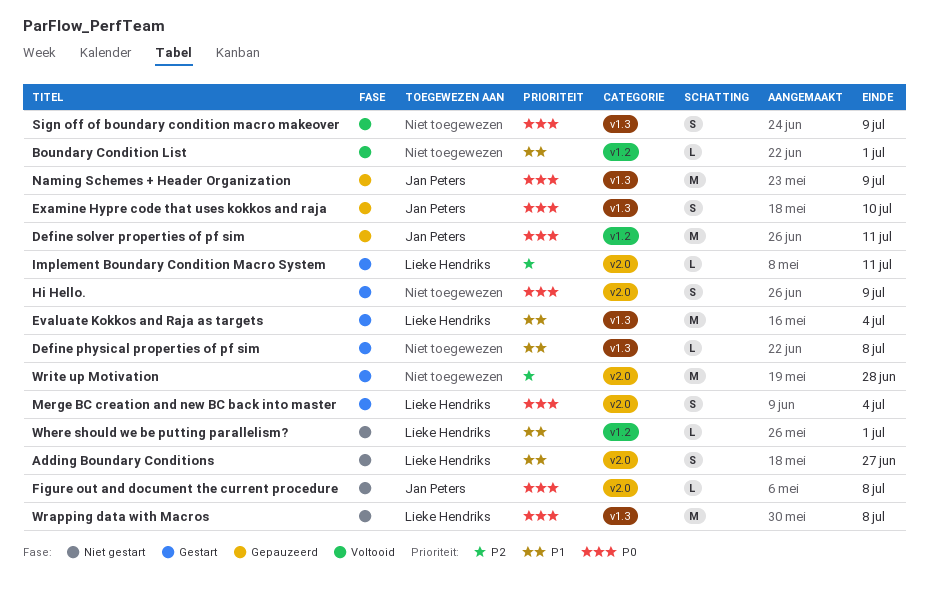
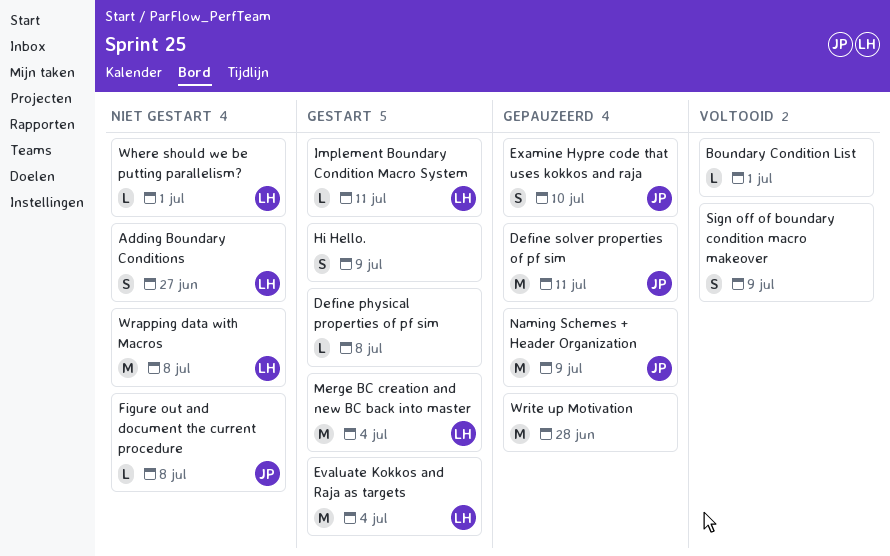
Merge BC creation and new BC back into master, estimate: S -> M
Write up Motivation, status: Gestart -> Gepauzeerd

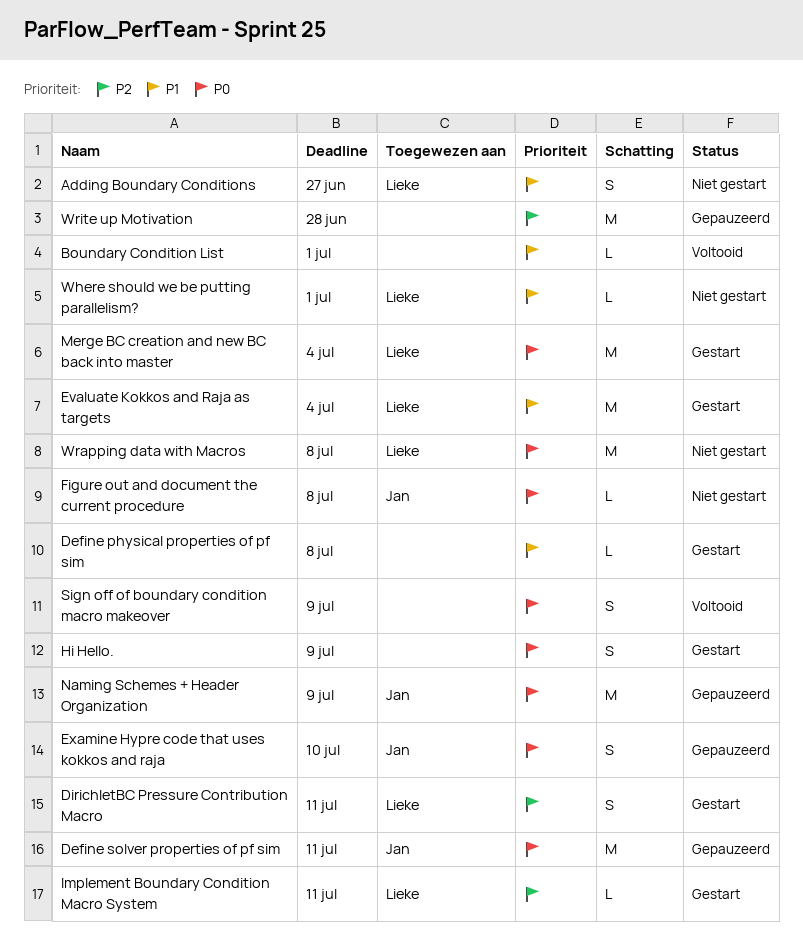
DirichletBC Pressure Contribution Macro: none -> present

